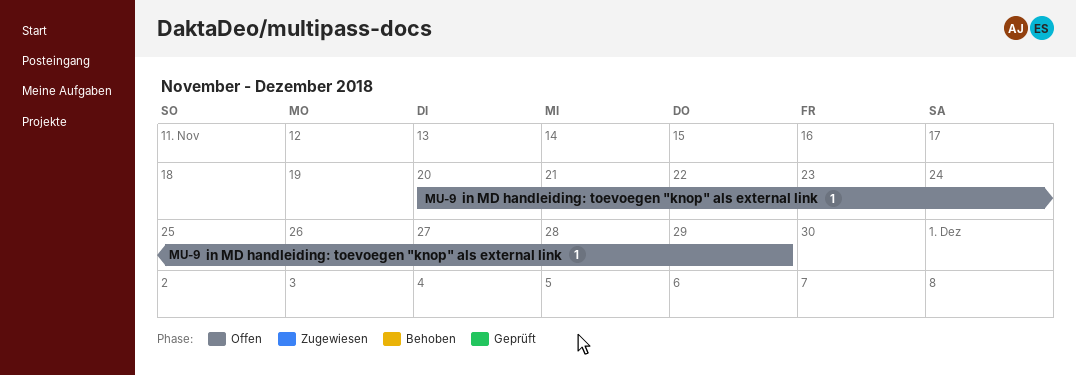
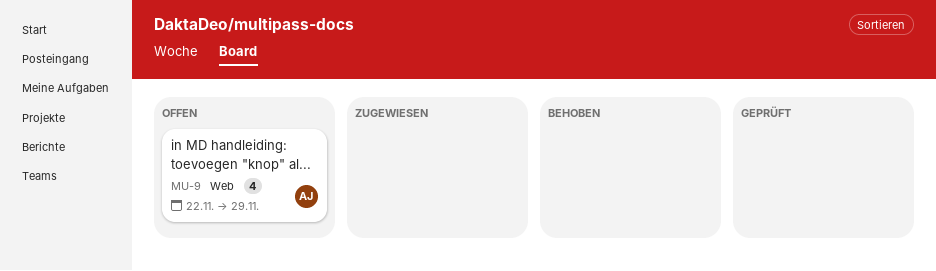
MU-9, estimate: 1 -> 4
MU-9, start: Nov 20 -> Nov 22

